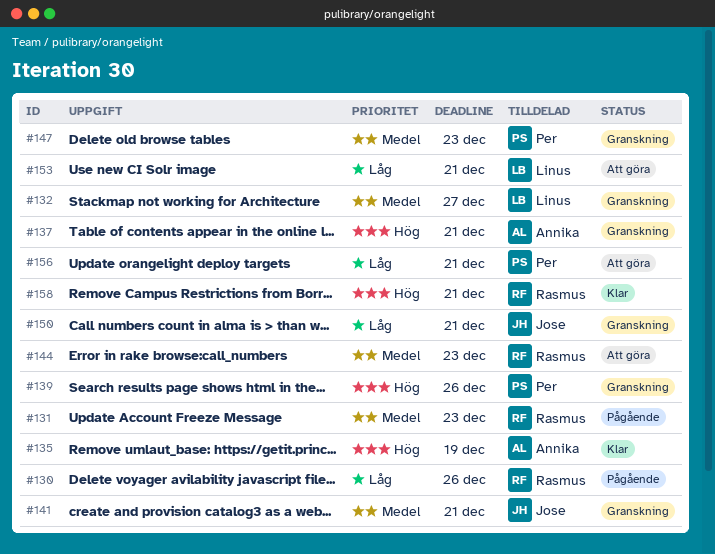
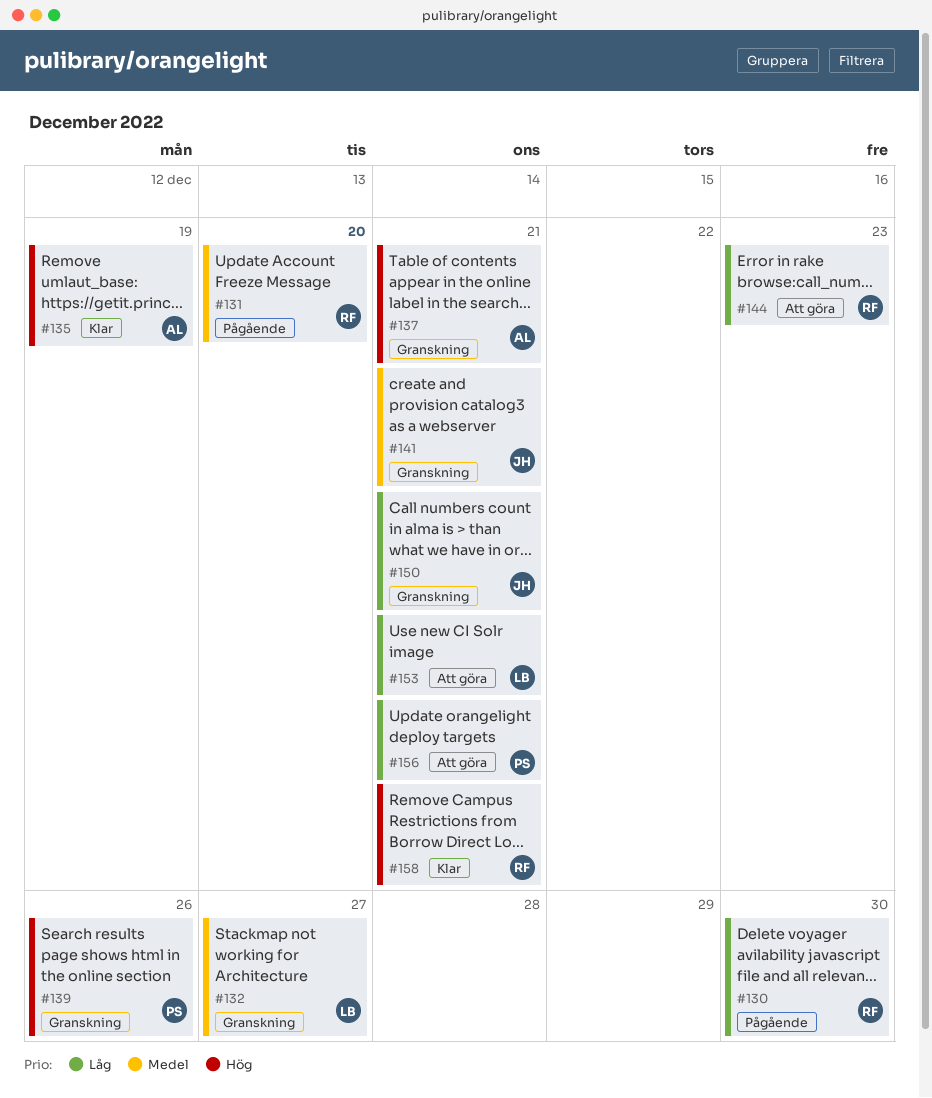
#130, due: Dec 26 -> Dec 30
#131, due: Dec 23 -> Dec 20
#144, priority: Medel -> Låg
#147: present -> none

